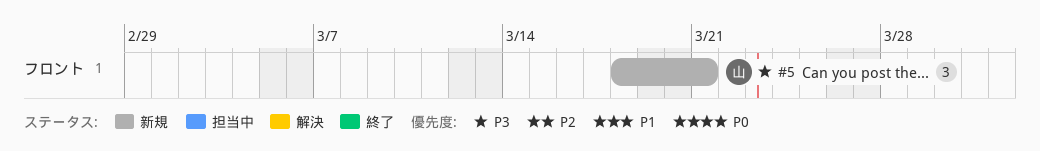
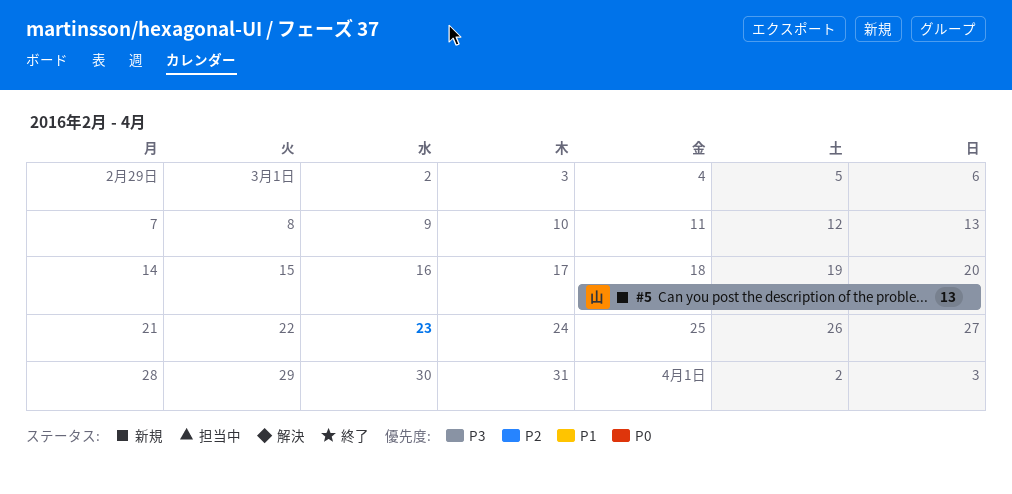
#5, estimate: 3 -> 13
#5, due: Mar 21 -> Mar 20

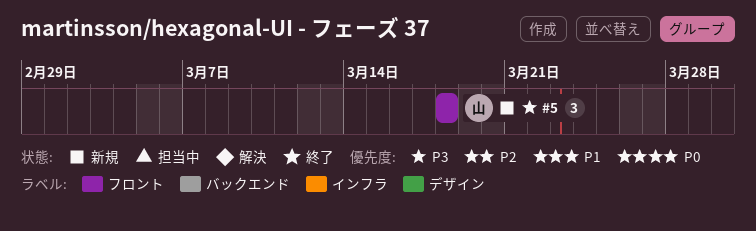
#5, estimate: 13 -> 3
#5, due: Mar 20 -> Mar 18

